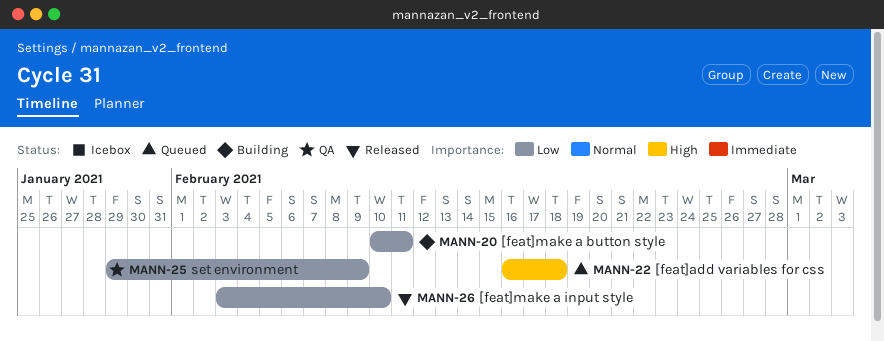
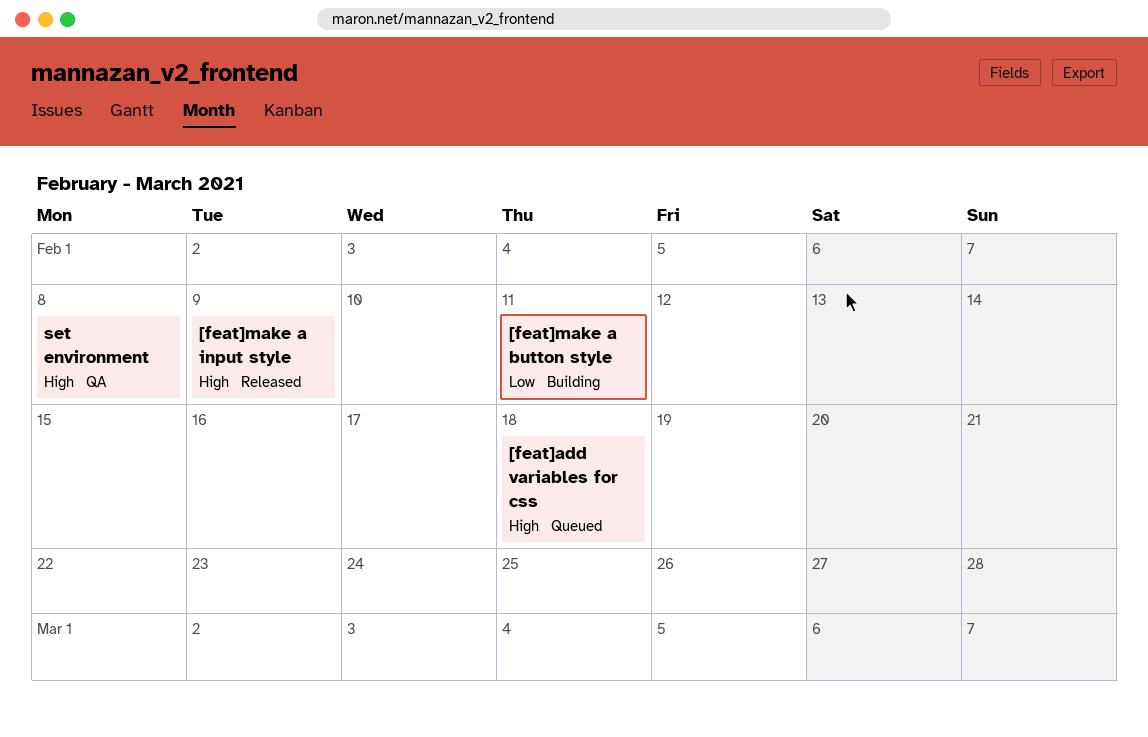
[feat]make a input style, priority: Low -> High
[feat]make a input style, due: Feb 10 -> Feb 9
set environment, priority: Low -> High
set environment, due: Feb 9 -> Feb 8

